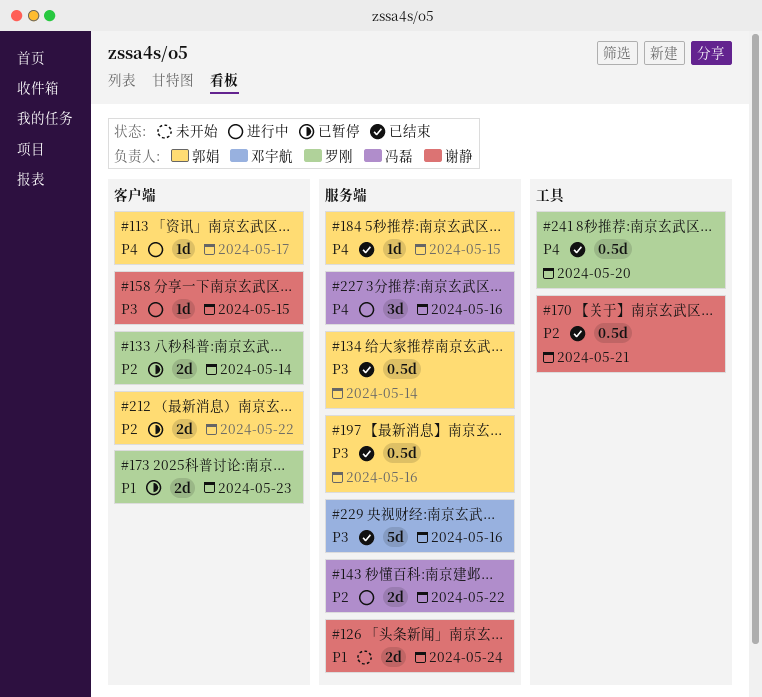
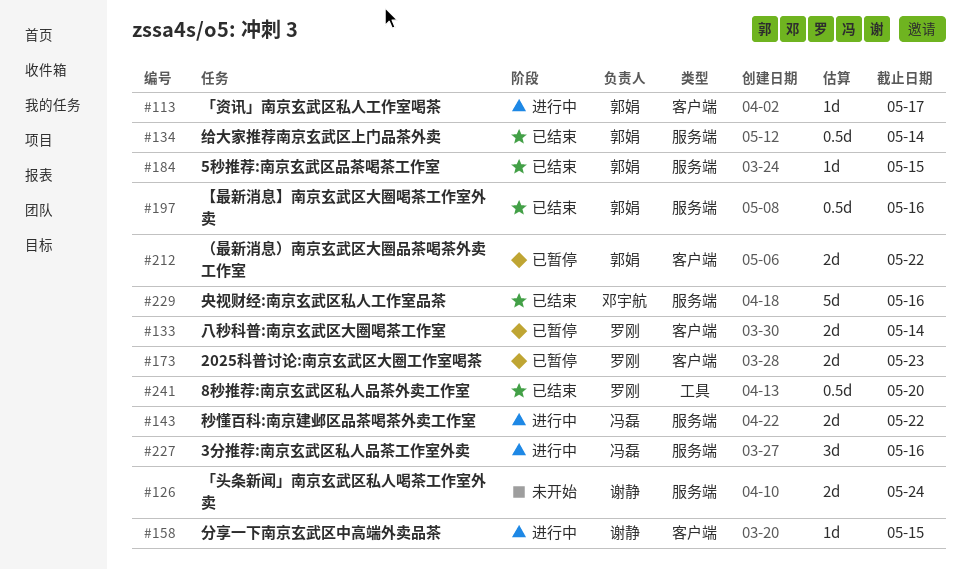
#170: present -> none

